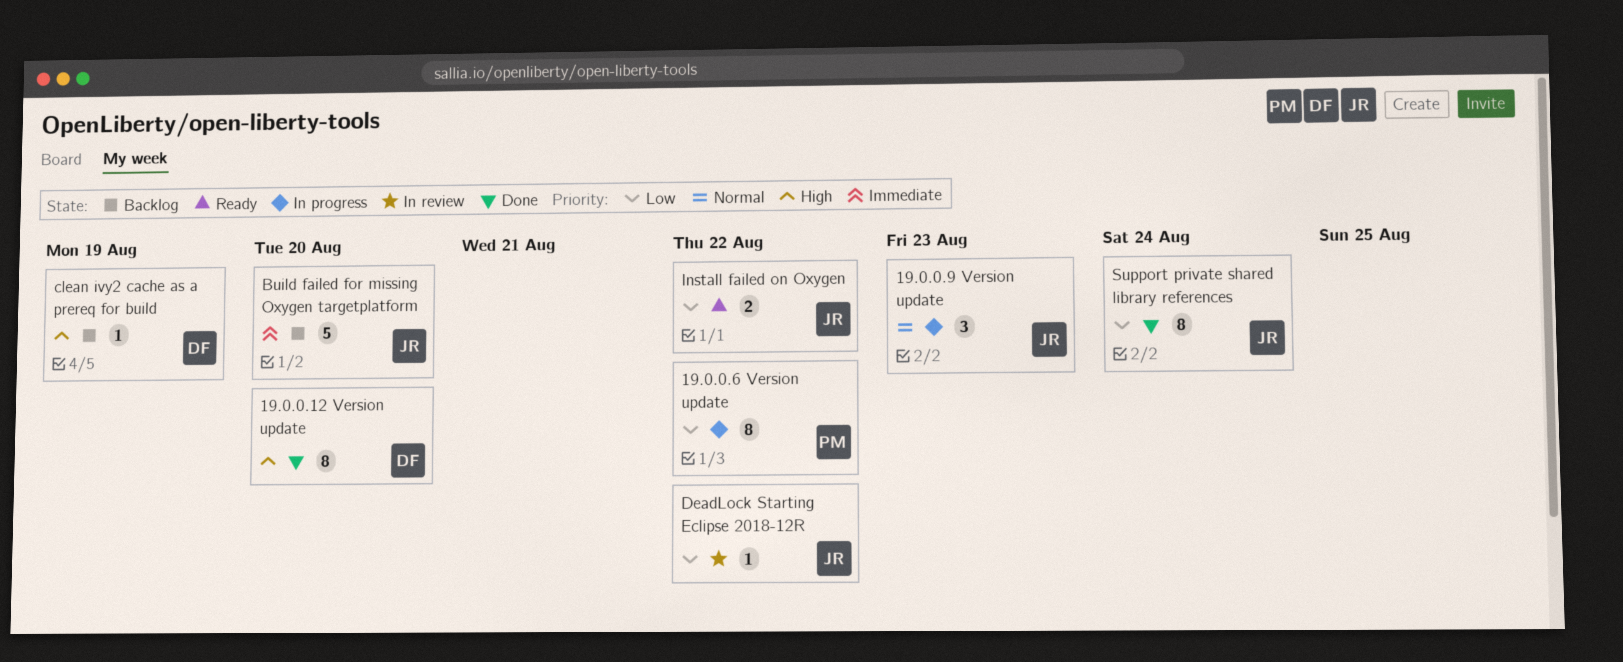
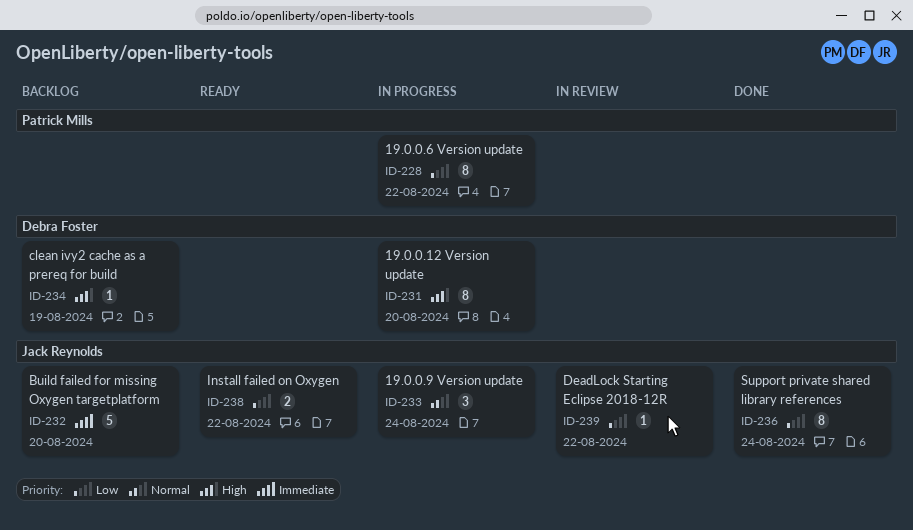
19.0.0.12 Version update, status: Done -> In progress
19.0.0.9 Version update, due: Aug 23 -> Aug 24

